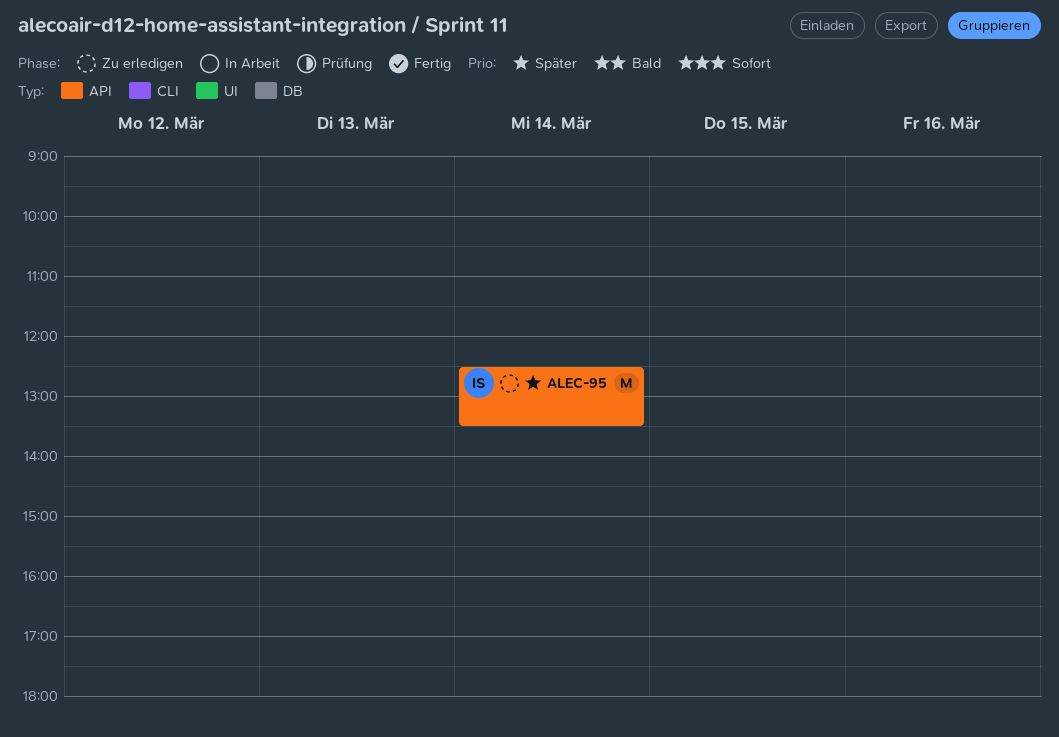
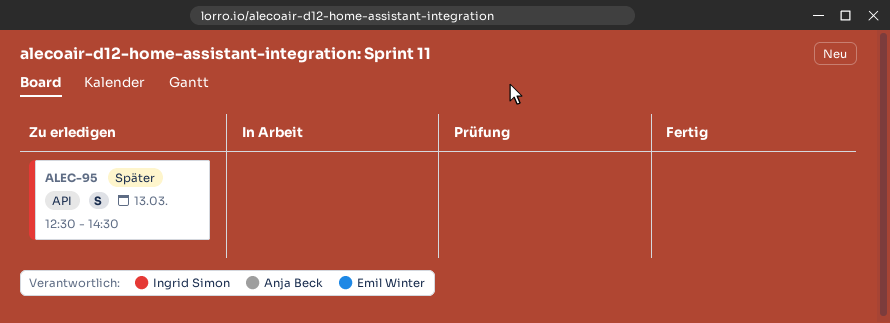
ALEC-95, estimate: M -> S
ALEC-95, day: Mar 14 -> Mar 13
ALEC-95, ends: 13:30 -> 14:30

